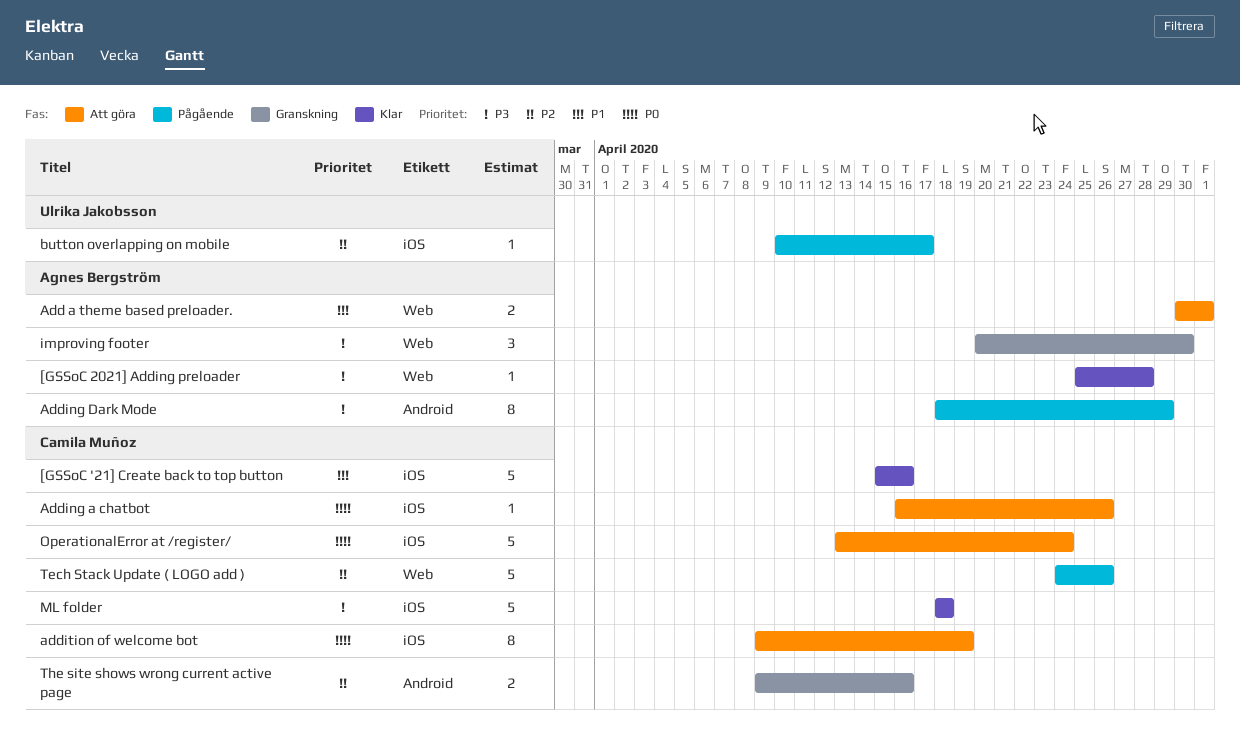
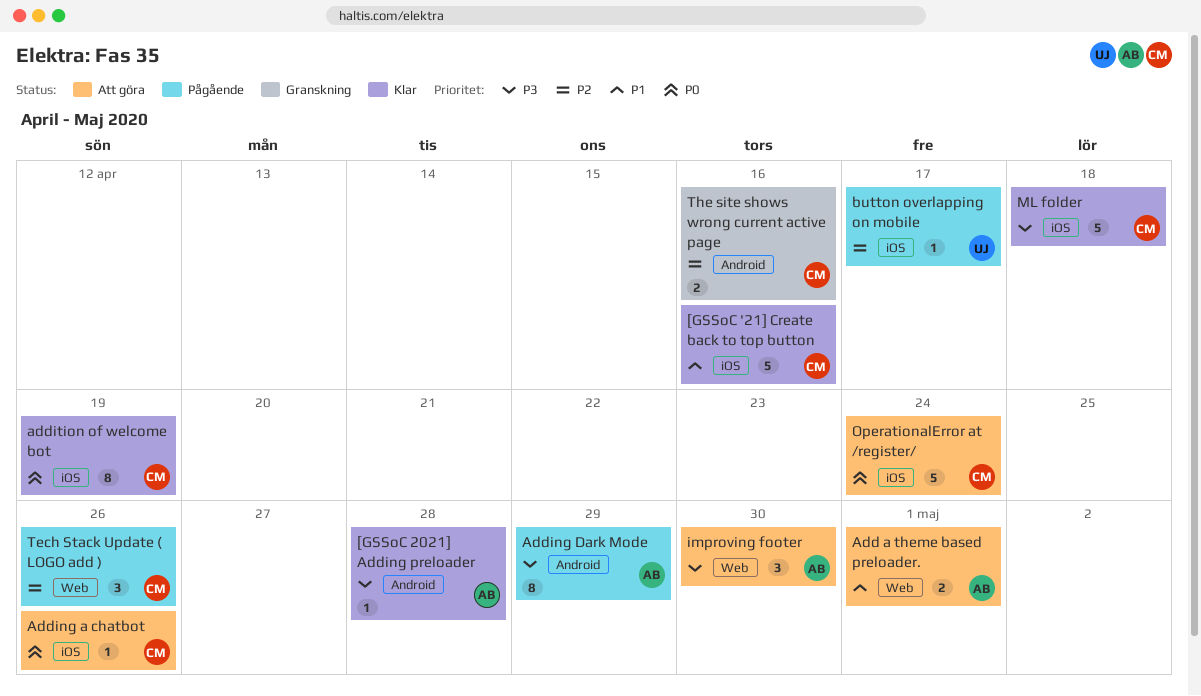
[GSSoC 2021] Adding preloader, label: Web -> Android
addition of welcome bot, status: Att göra -> Klar
improving footer, status: Granskning -> Att göra
Tech Stack Update ( LOGO add ), estimate: 5 -> 3

